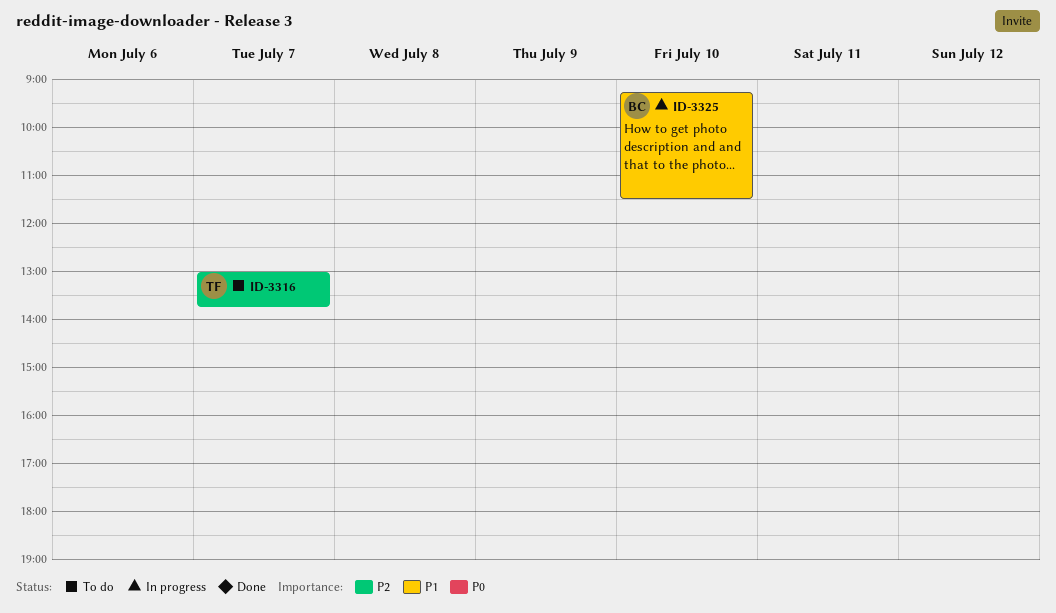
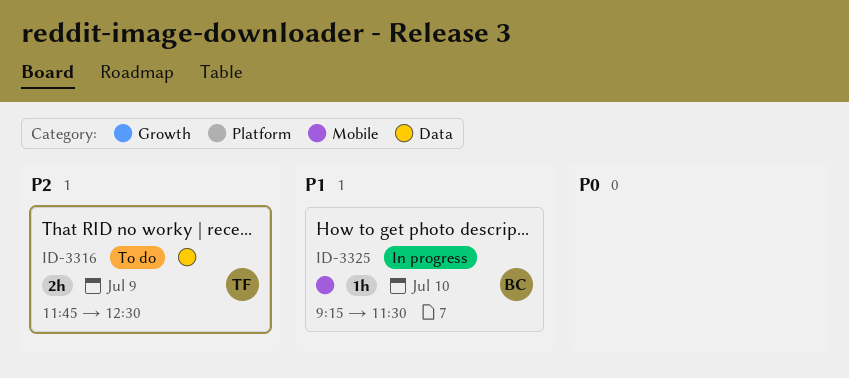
ID-3316, day: Jul 7 -> Jul 9
ID-3316, begins: 13:00 -> 11:45
ID-3316, ends: 13:45 -> 12:30

